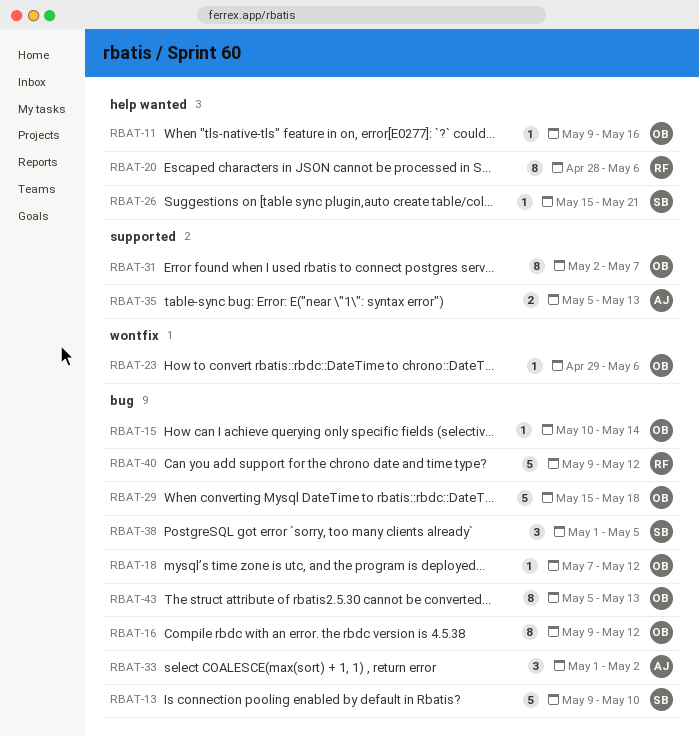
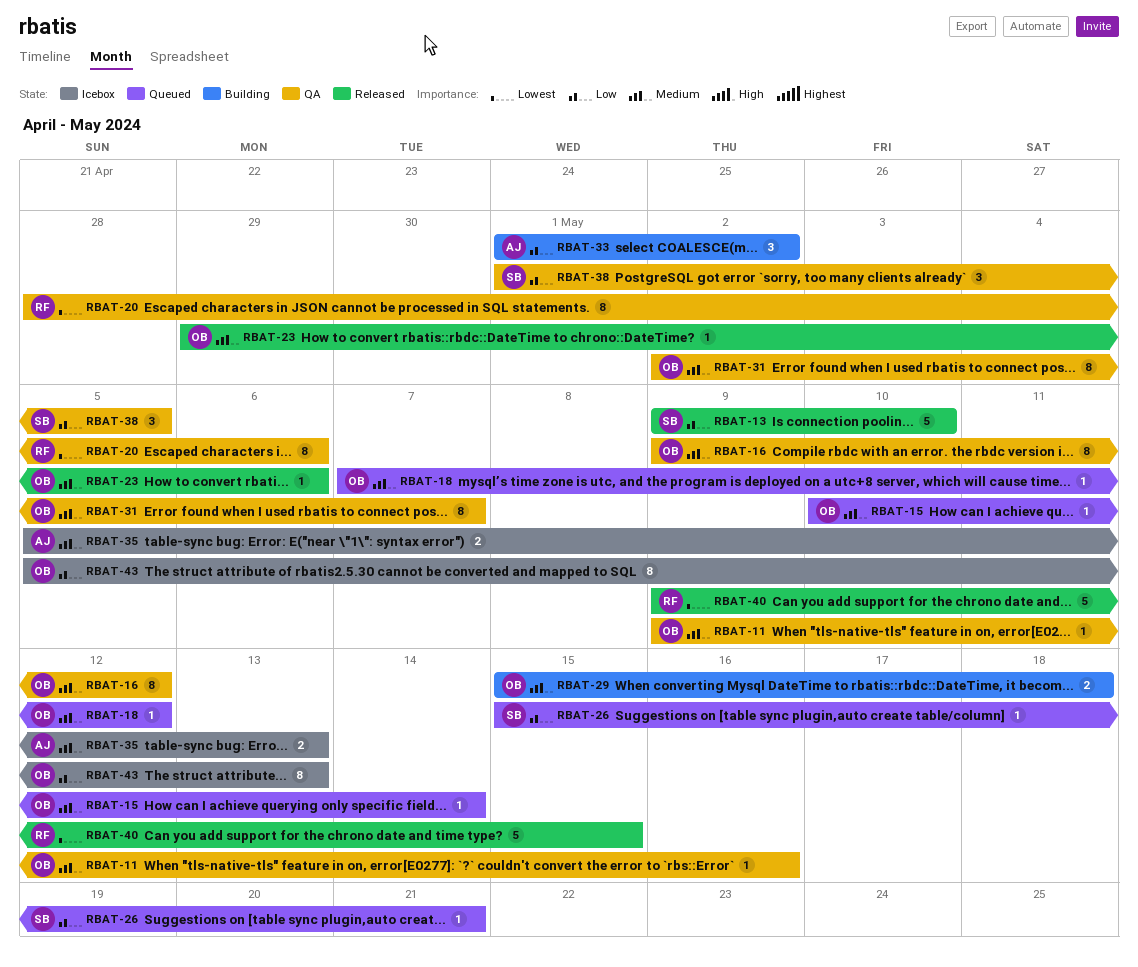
RBAT-29, estimate: 5 -> 2
RBAT-40, due: May 12 -> May 15

